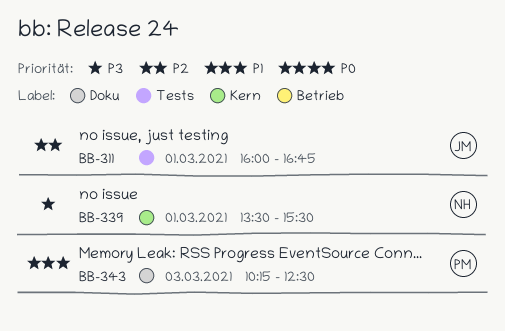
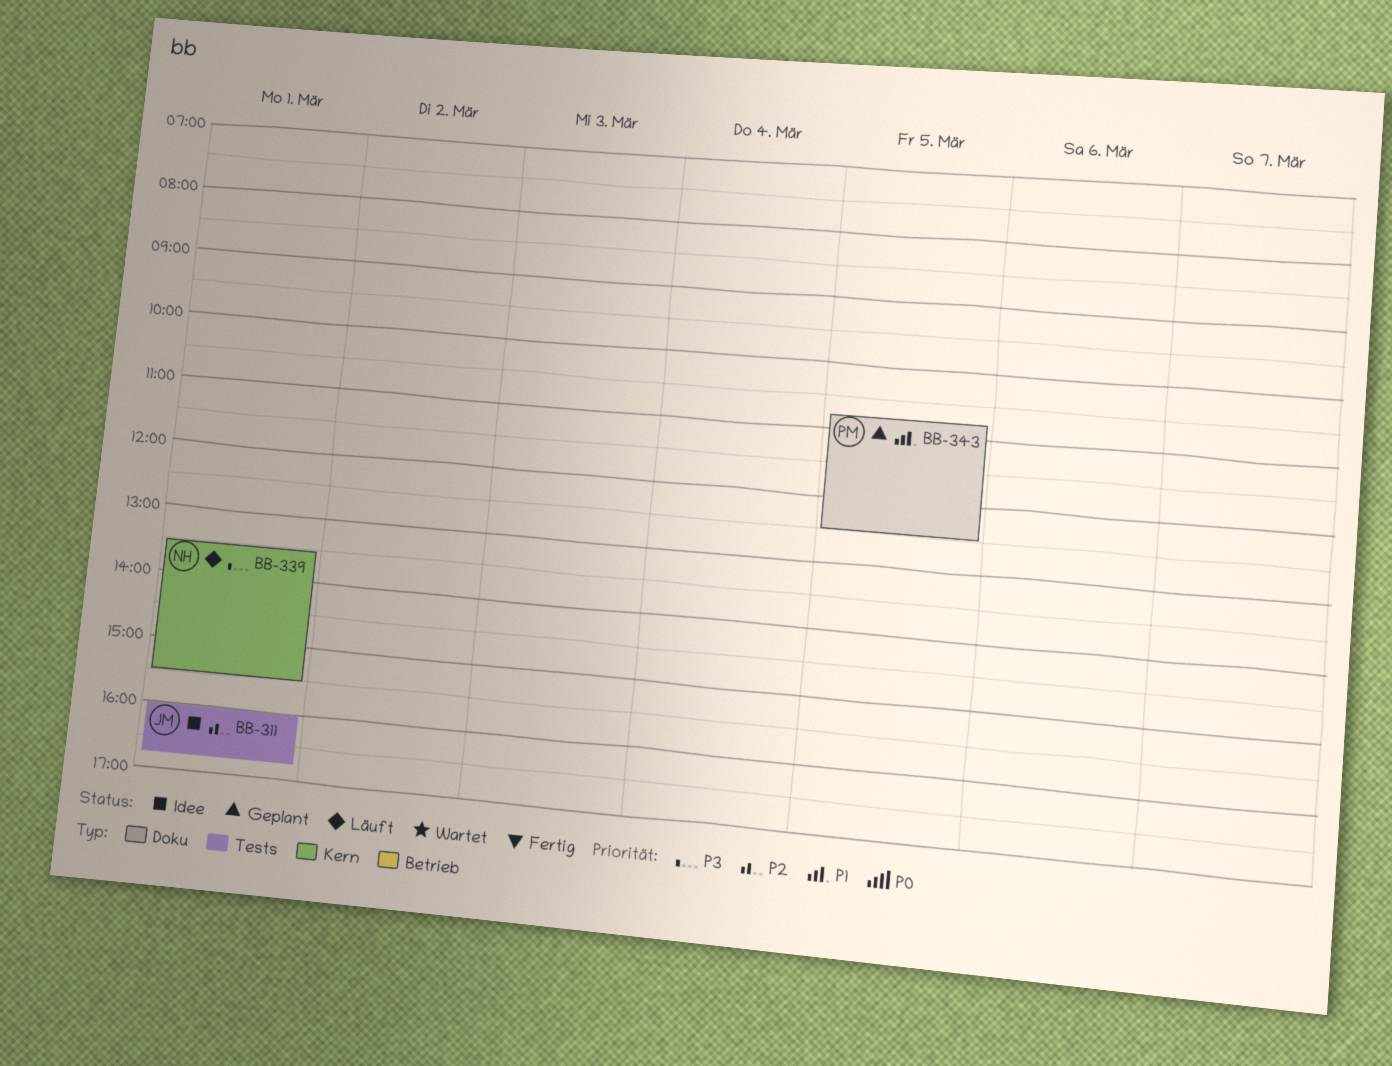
BB-343, day: Mar 3 -> Mar 5
BB-343, begins: 10:15 -> 10:45

